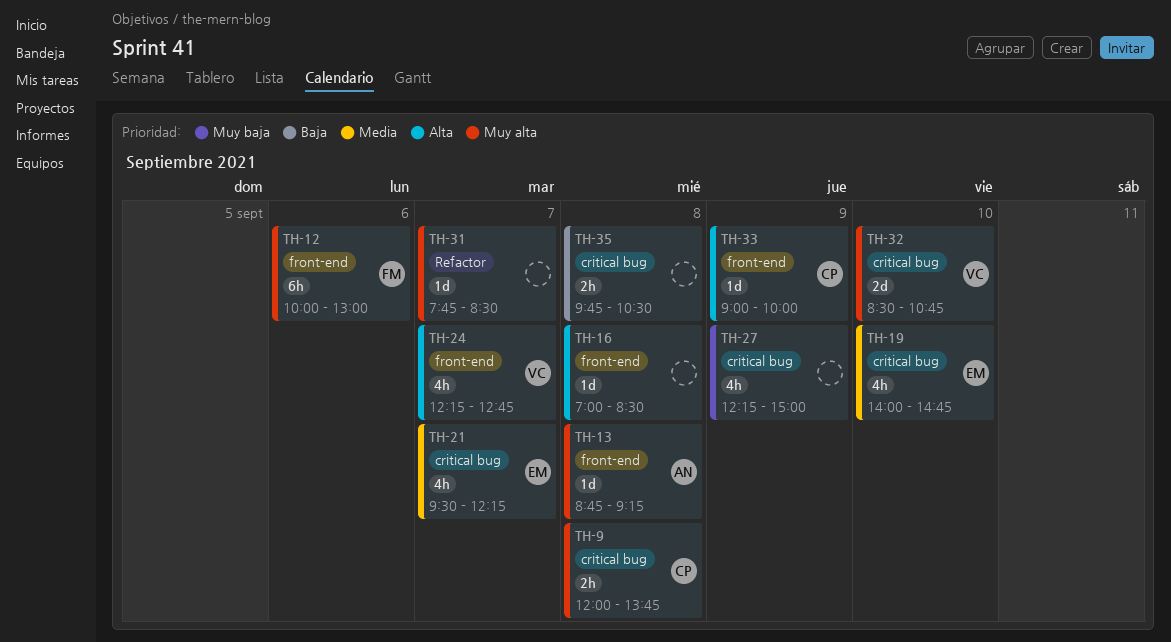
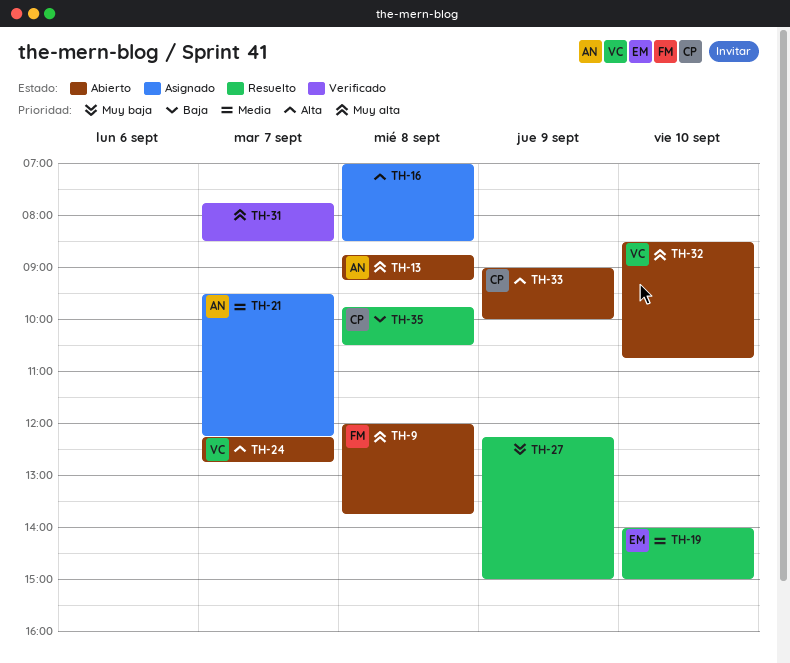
TH-9, owner: CP -> FM
TH-12: present -> none
TH-19, ends: 14:45 -> 15:00
TH-21, owner: EM -> AN
TH-35, owner: none -> CP

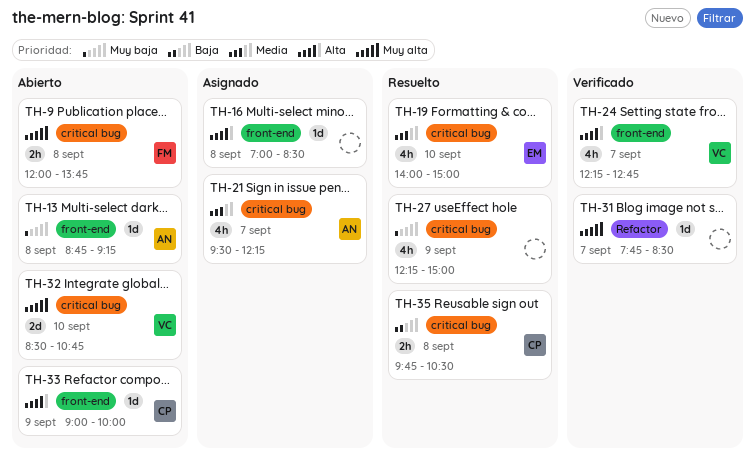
TH-13, priority: Muy alta -> Muy baja
TH-24, status: Abierto -> Verificado

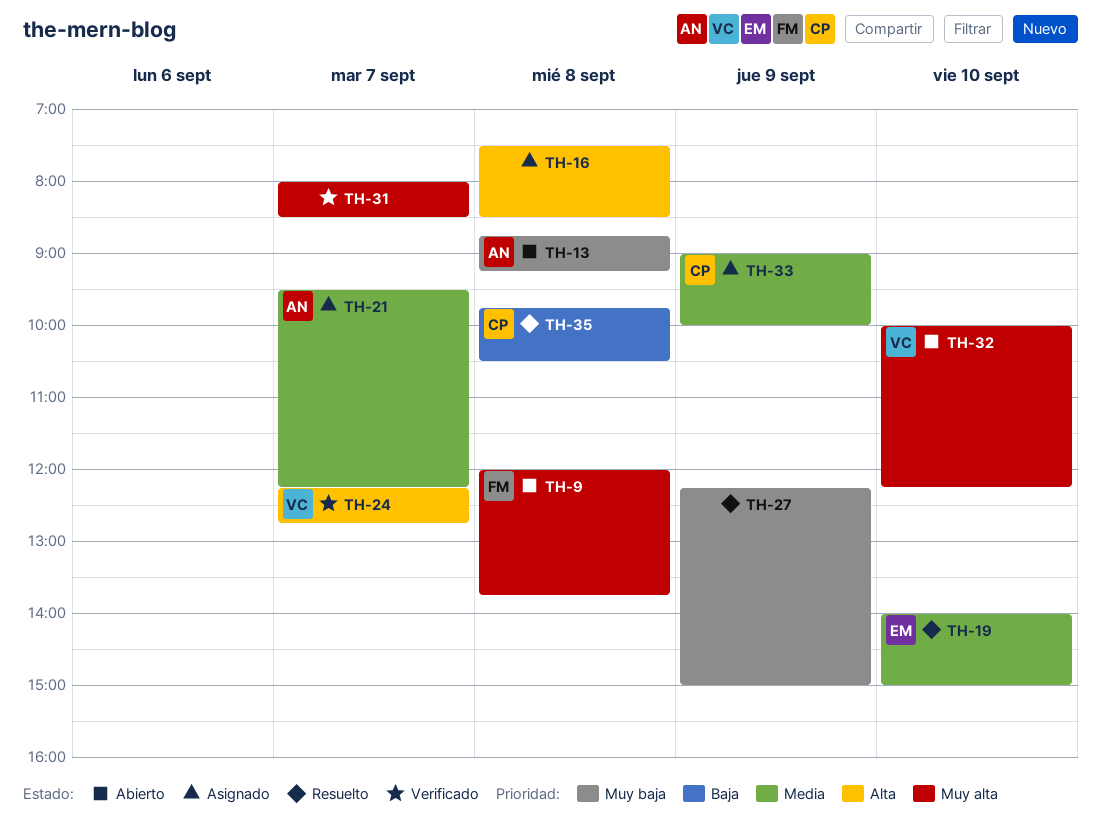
TH-16, begins: 07:00 -> 07:30
TH-31, begins: 07:45 -> 08:00
TH-32, begins: 08:30 -> 10:00
TH-32, ends: 10:45 -> 12:15
TH-33, status: Abierto -> Asignado
TH-33, priority: Alta -> Media

